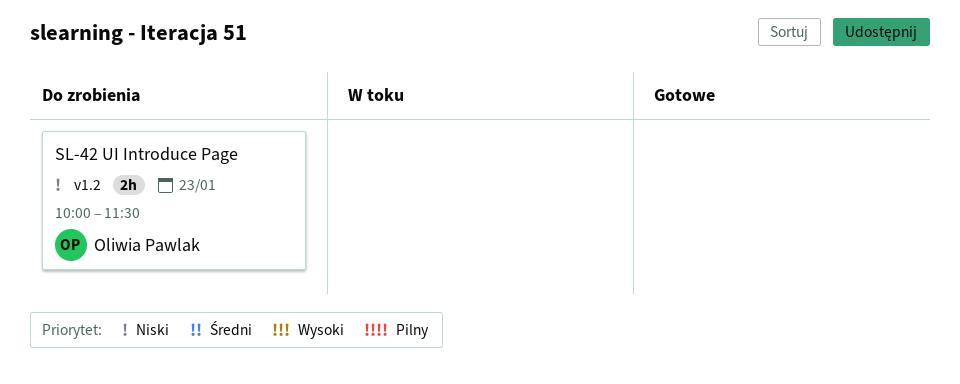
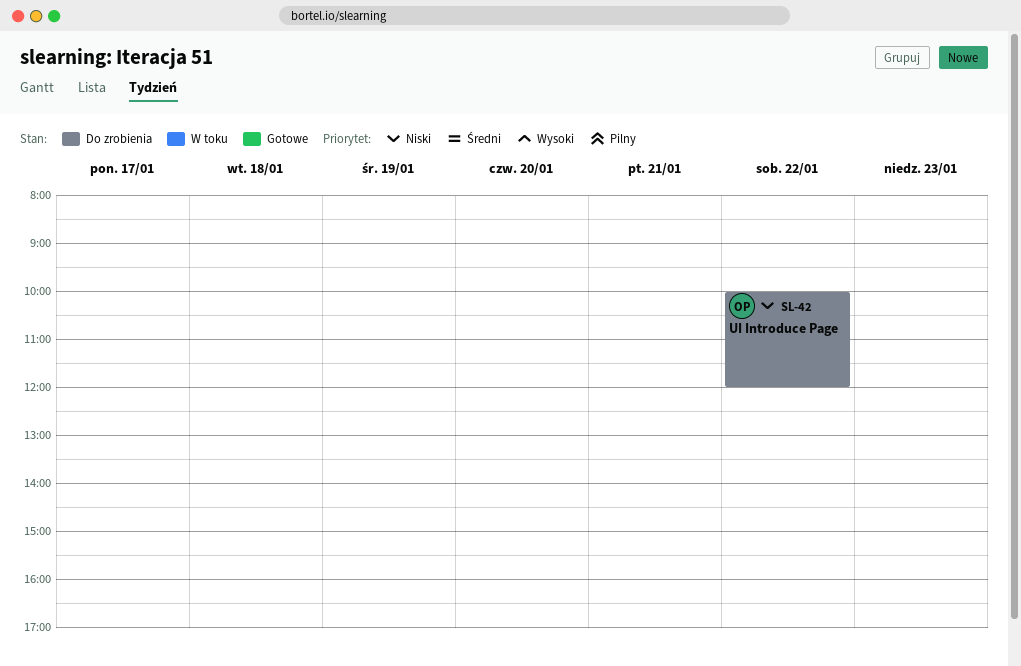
SL-42, day: Jan 23 -> Jan 22
SL-42, ends: 11:30 -> 12:00

